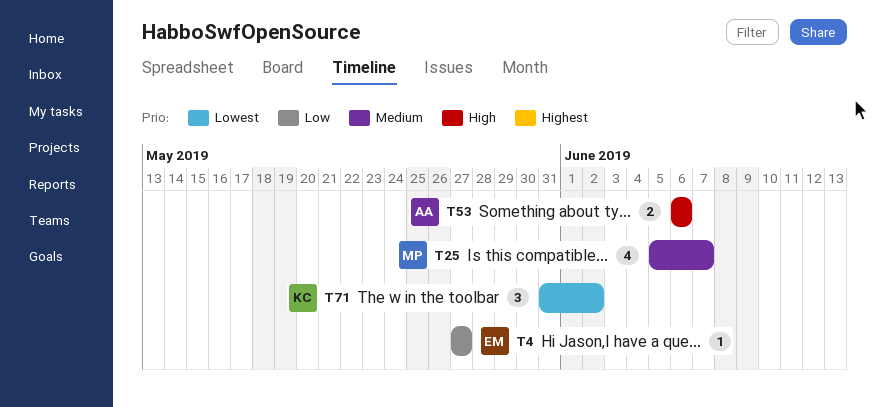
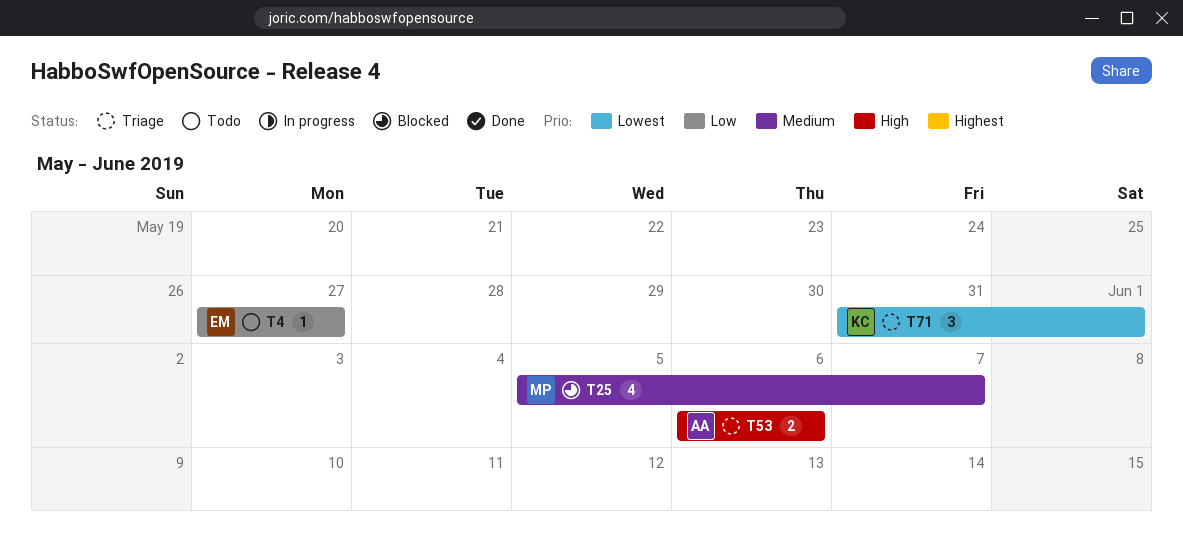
T71, due: Jun 2 -> Jun 1

